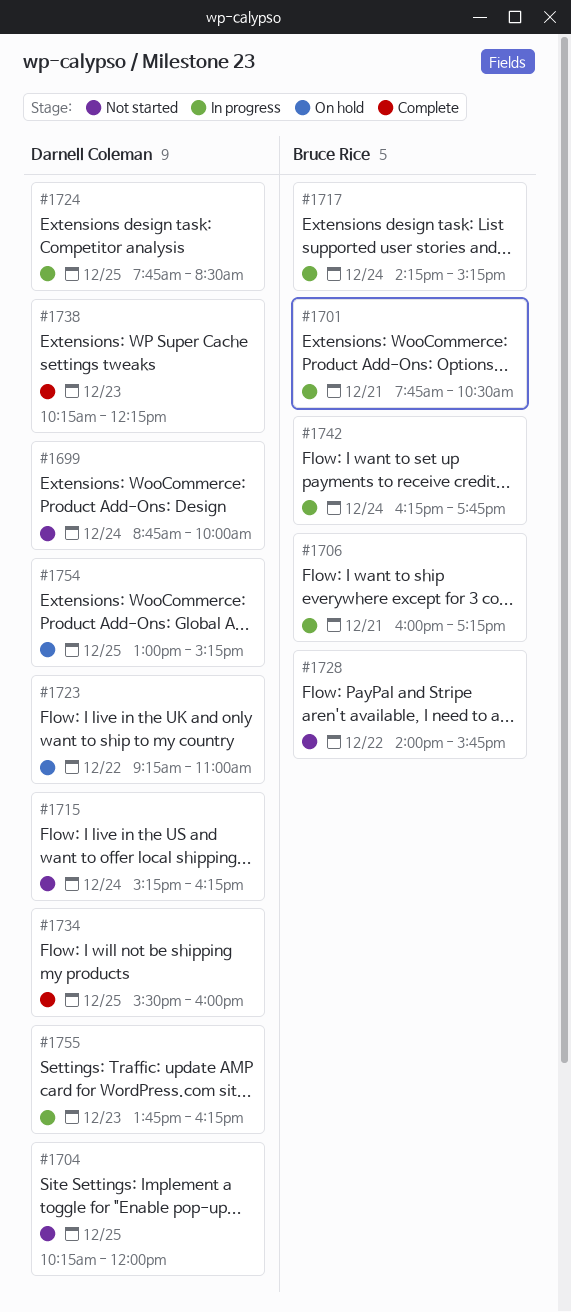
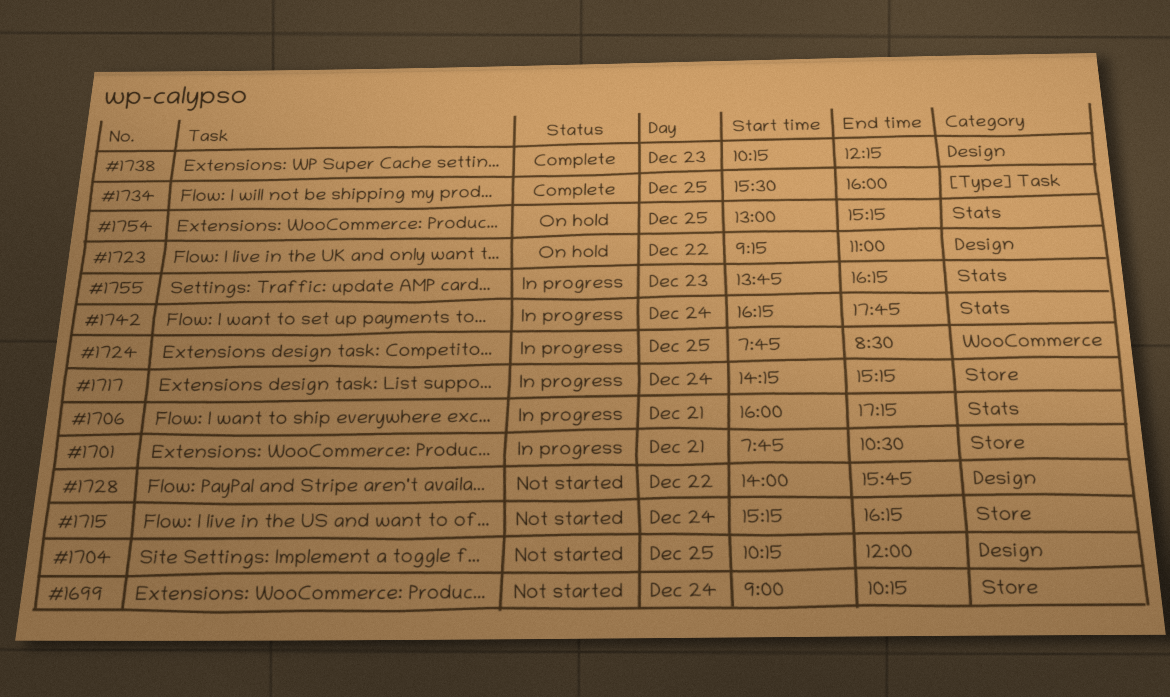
#1699, begins: 08:45 -> 09:00
#1699, ends: 10:00 -> 10:15

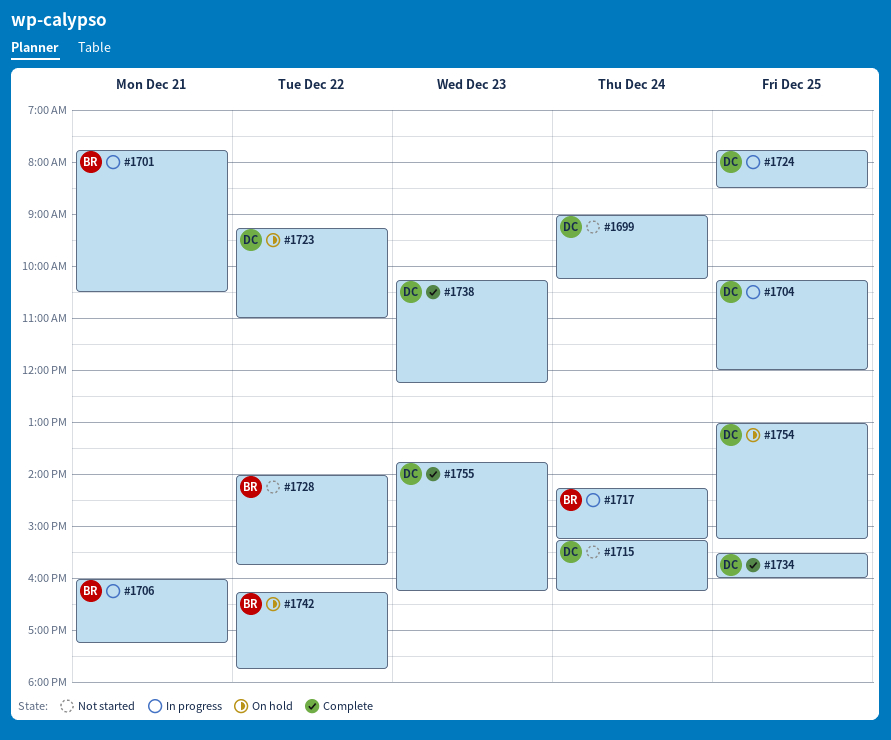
#1704, status: Not started -> In progress
#1742, status: In progress -> On hold
#1742, day: Dec 24 -> Dec 22
#1755, status: In progress -> Complete

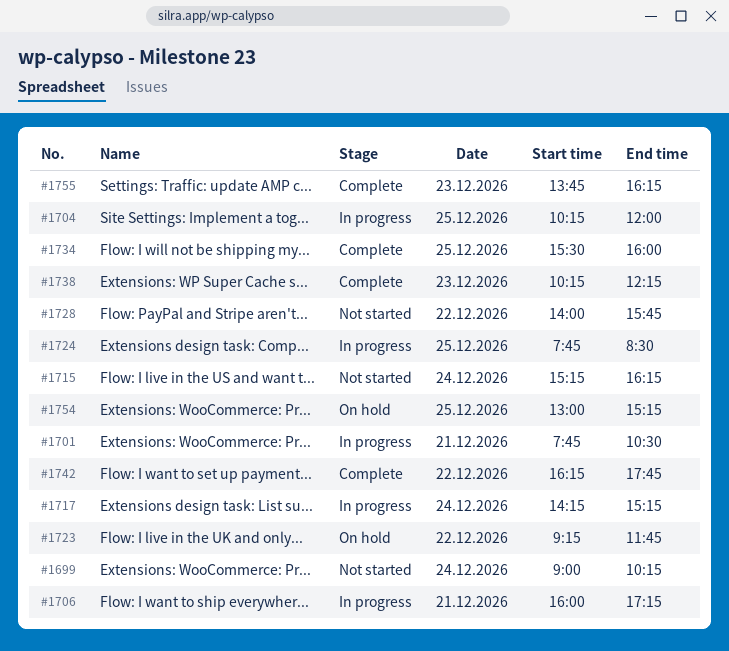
#1723, ends: 11:00 -> 11:45
#1742, status: On hold -> Complete

